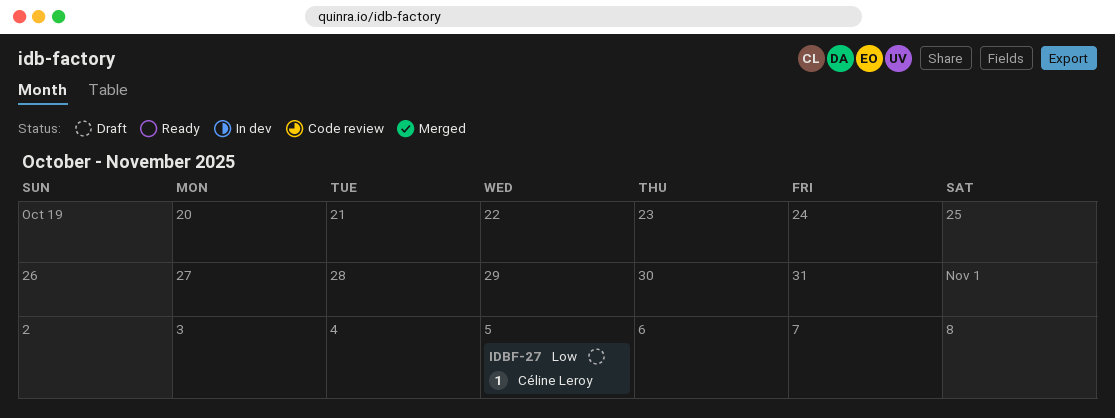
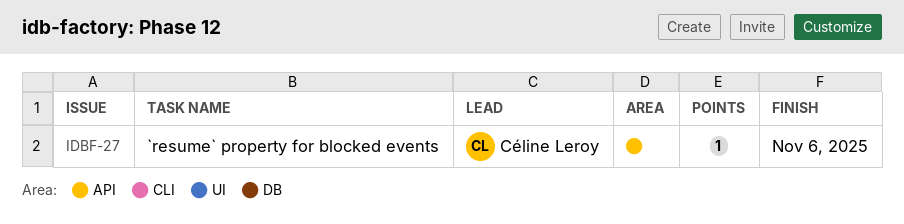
IDBF-27, due: Nov 5 -> Nov 6

